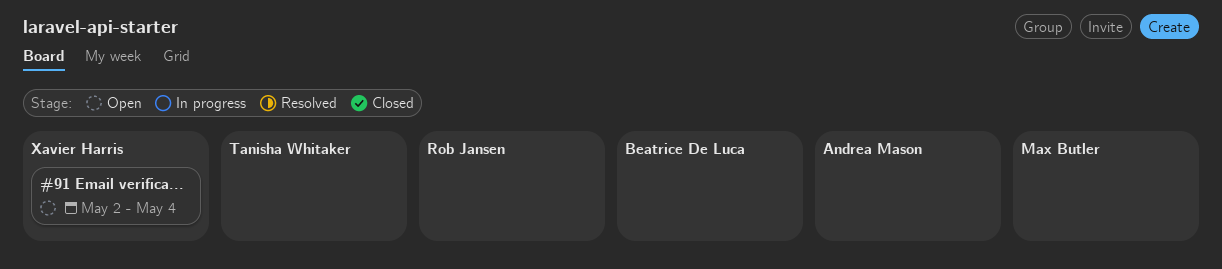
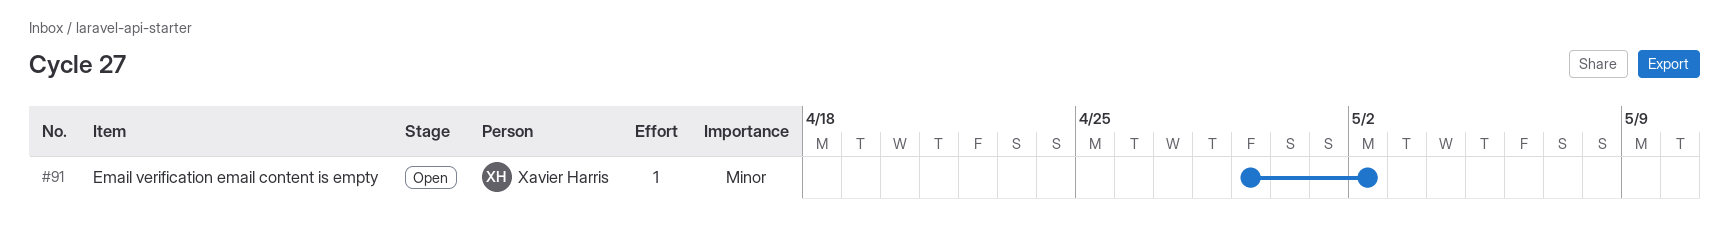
#91, start: May 2 -> Apr 29
#91, due: May 4 -> May 2

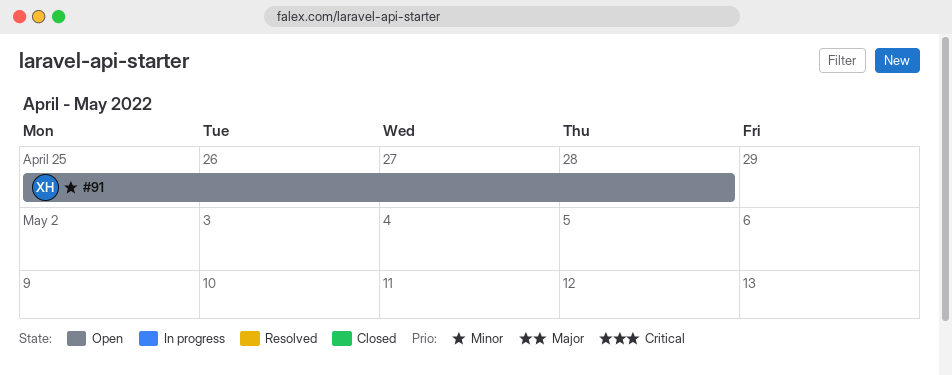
#91, start: Apr 29 -> Apr 25
#91, due: May 2 -> Apr 28

